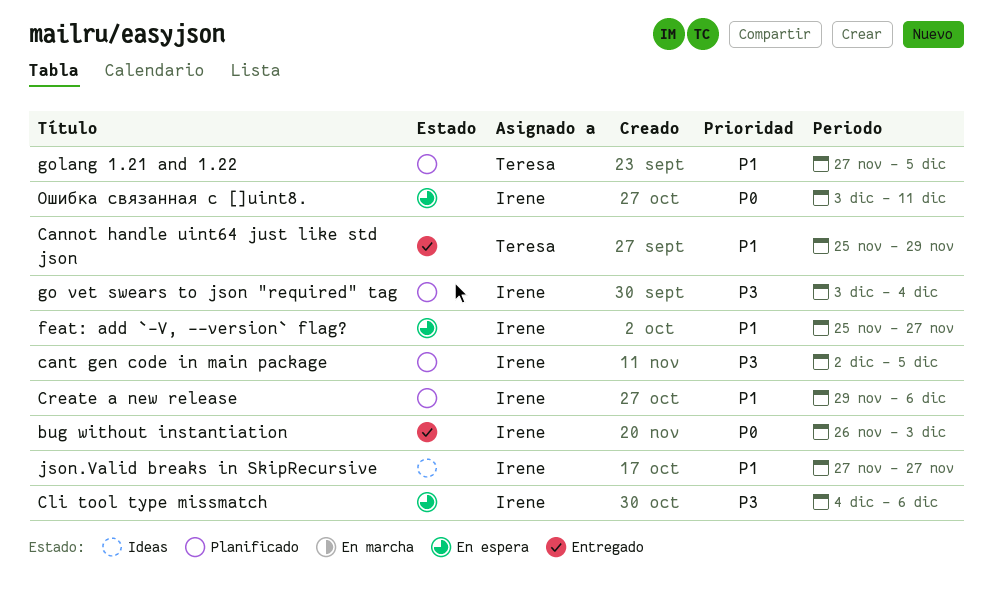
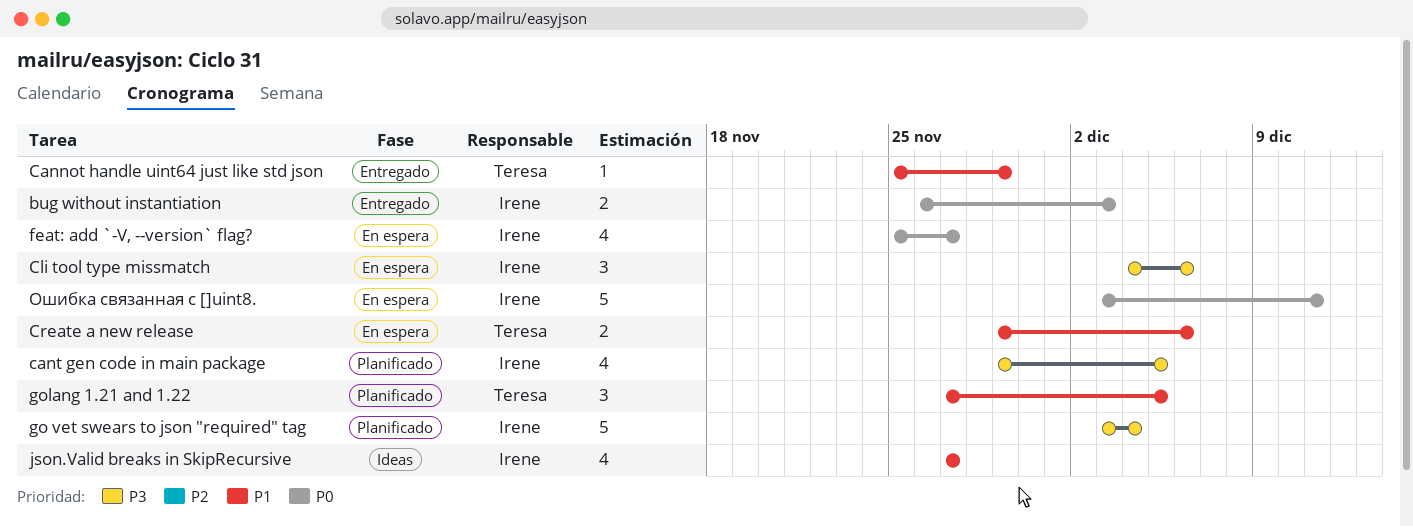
cant gen code in main package, start: Dec 2 -> Nov 29
Create a new release, status: Planificado -> En espera
Create a new release, owner: Irene -> Teresa
feat: add `-V, --version` flag?, priority: P1 -> P0

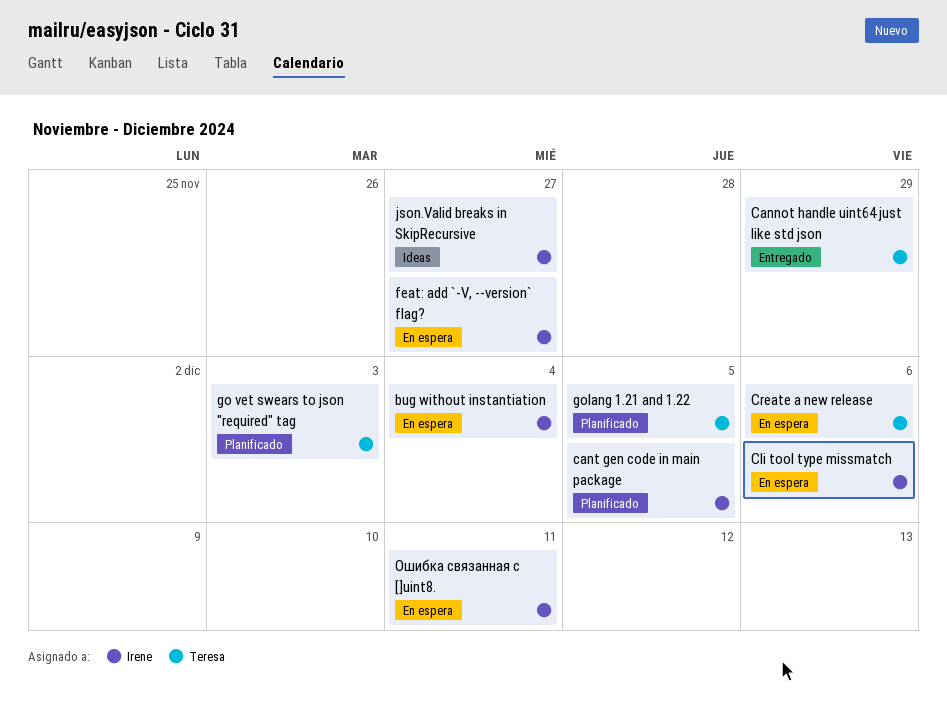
bug without instantiation, status: Entregado -> En espera
bug without instantiation, due: Dec 3 -> Dec 4
go vet swears to json "required" tag, owner: Irene -> Teresa
go vet swears to json "required" tag, due: Dec 4 -> Dec 3

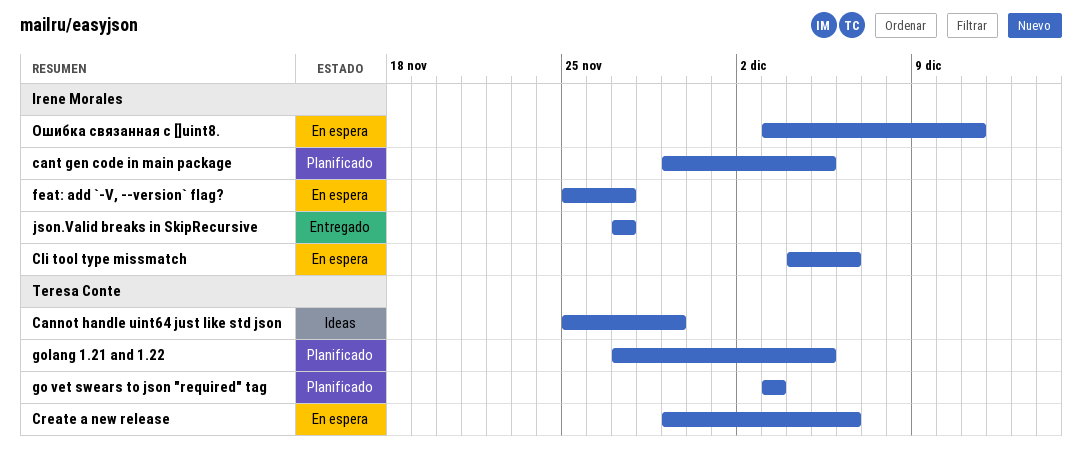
bug without instantiation: present -> none
Cannot handle uint64 just like std json, status: Entregado -> Ideas
json.Valid breaks in SkipRecursive, status: Ideas -> Entregado

